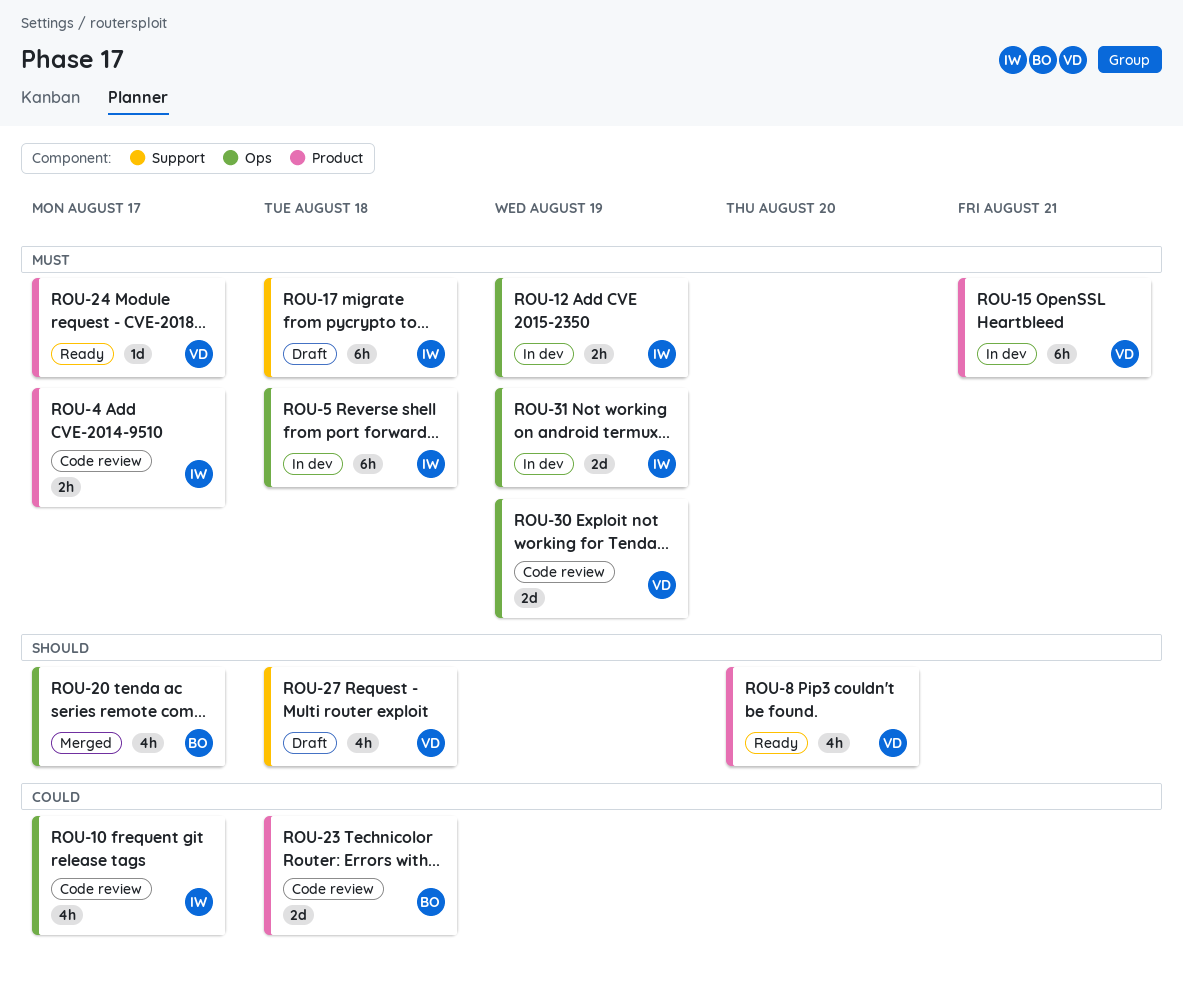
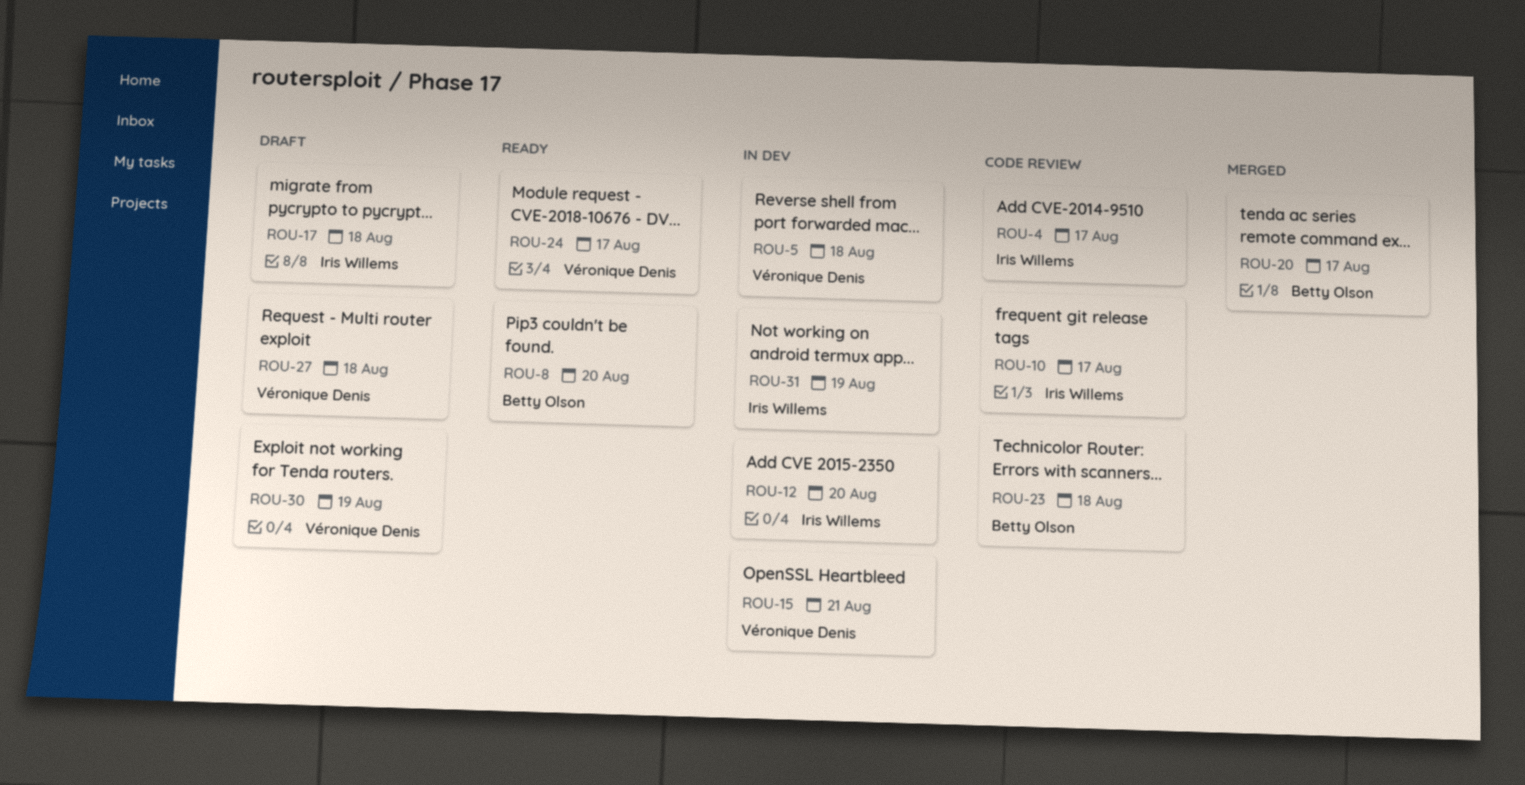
ROU-5, owner: Iris Willems -> Véronique Denis
ROU-8, owner: Véronique Denis -> Betty Olson
ROU-12, due: Aug 19 -> Aug 20
ROU-30, status: Code review -> Draft

